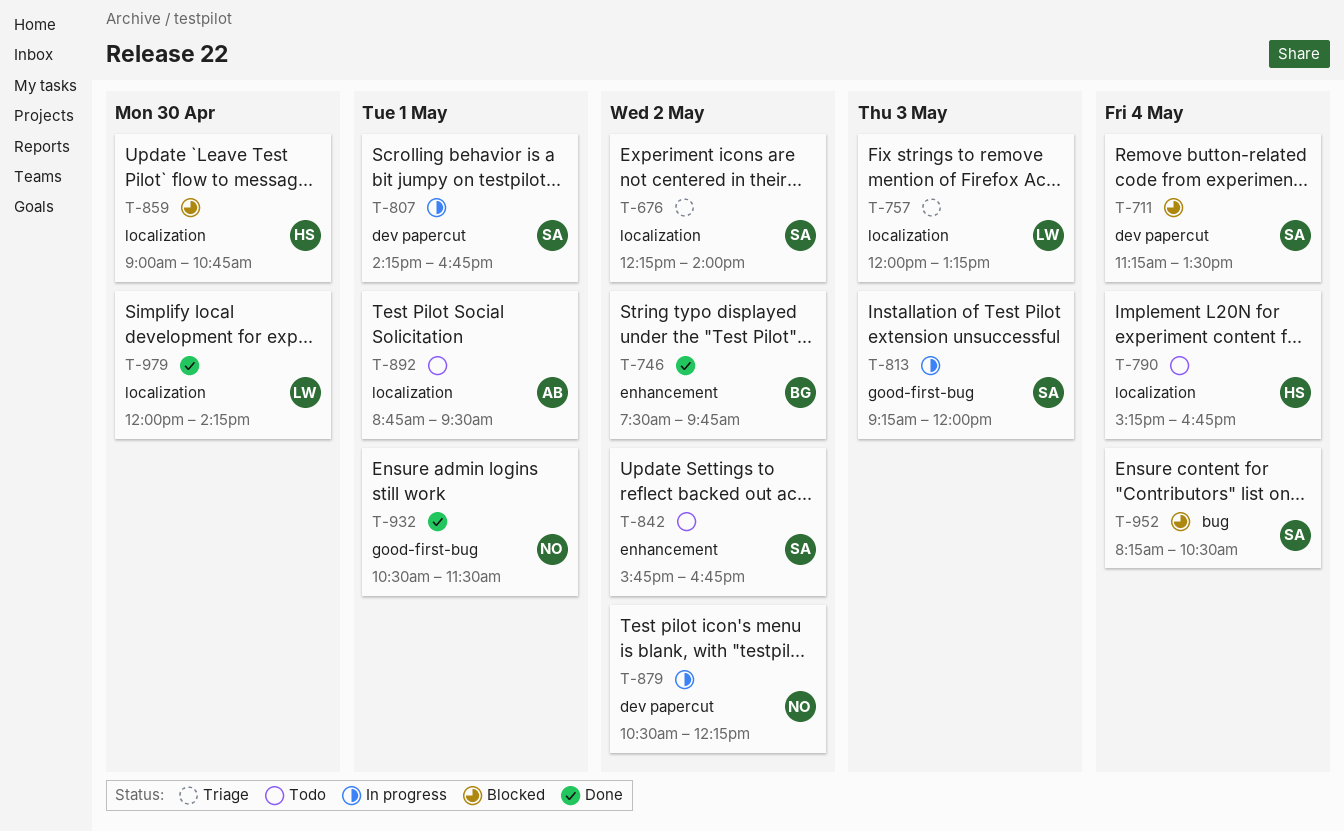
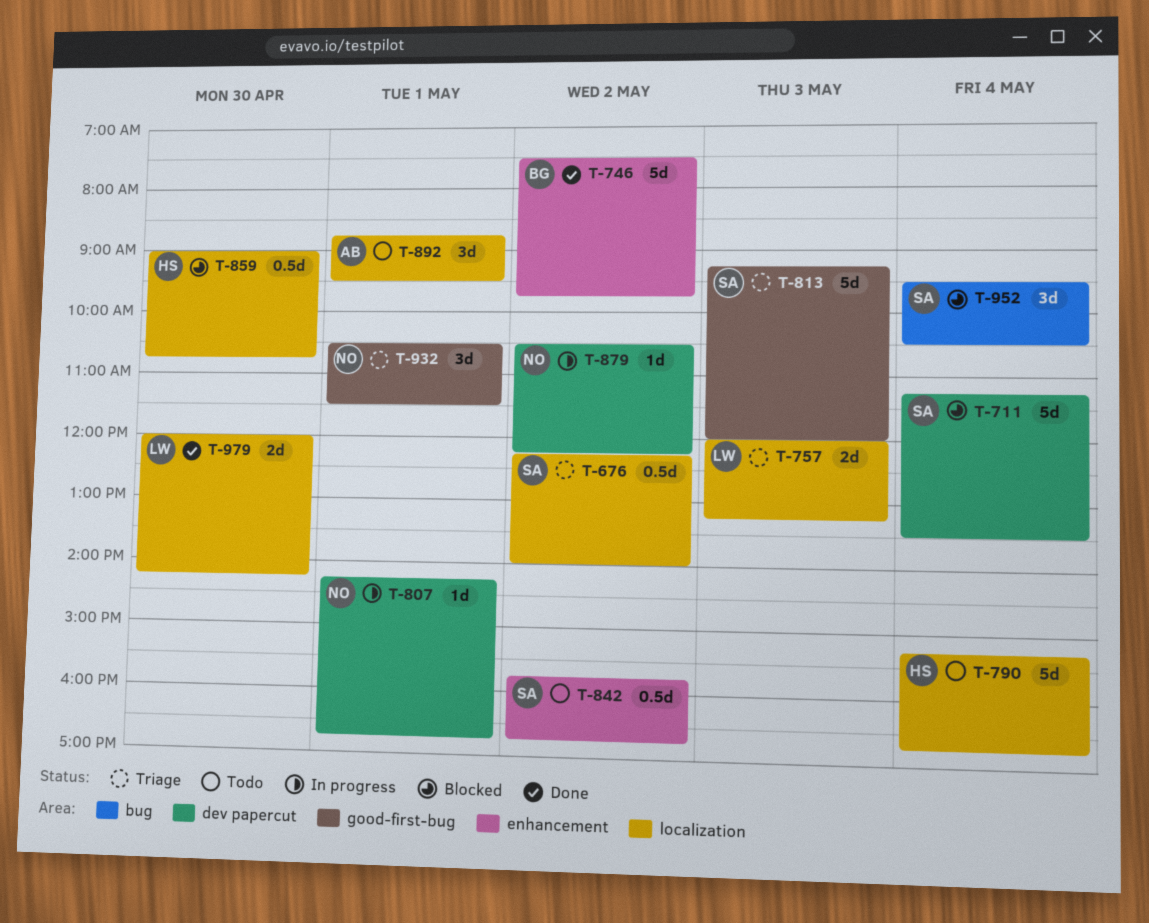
T-807, owner: SA -> NO
T-813, status: In progress -> Triage
T-932, status: Done -> Triage
T-952, begins: 08:15 -> 09:30

